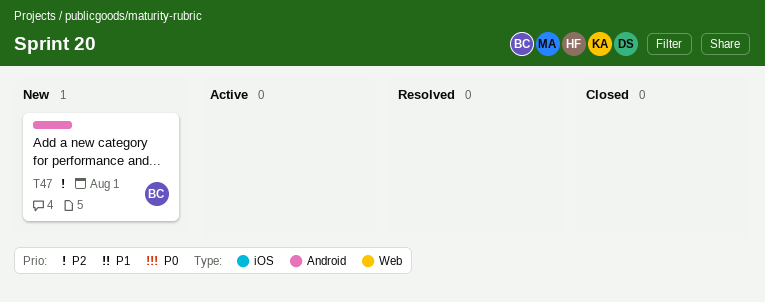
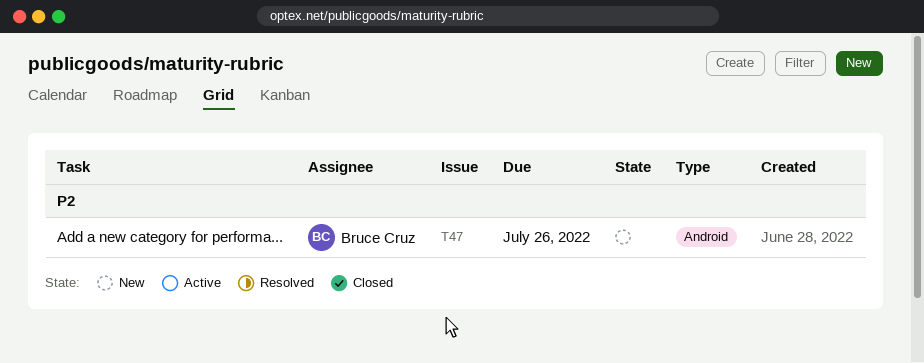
T47, due: Aug 1 -> Jul 26

